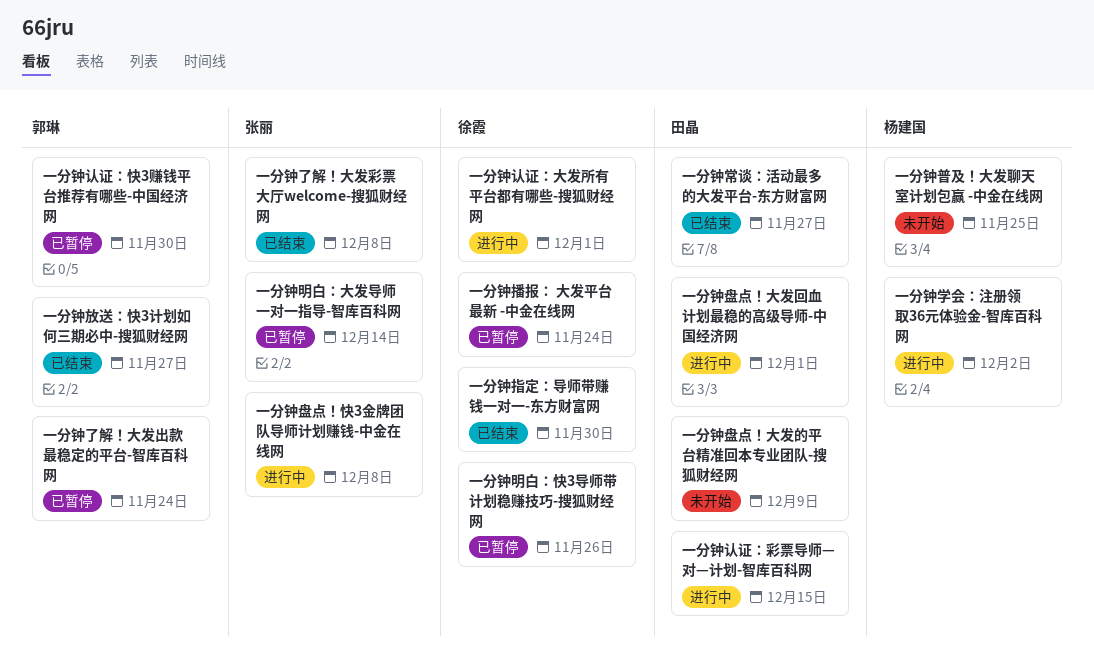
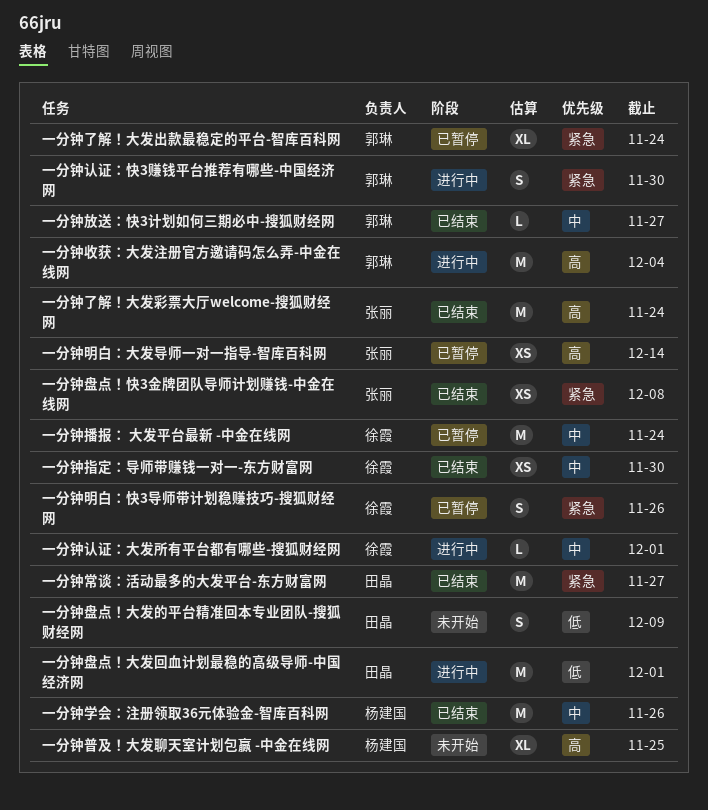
一分钟了解！大发彩票大厅welcome-搜狐财经网, due: Dec 8 -> Nov 24
一分钟学会：注册领取36元体验金-智库百科网, status: 进行中 -> 已结束
一分钟学会：注册领取36元体验金-智库百科网, due: Dec 2 -> Nov 26
一分钟收获：大发注册官方邀请码怎么弄-中金在线网: none -> present
一分钟盘点！快3金牌团队导师计划赚钱-中金在线网, status: 进行中 -> 已结束
一分钟认证：彩票导师—对—计划-智库百科网: present -> none
一分钟认证：快3赚钱平台推荐有哪些-中国经济网, status: 已暂停 -> 进行中

